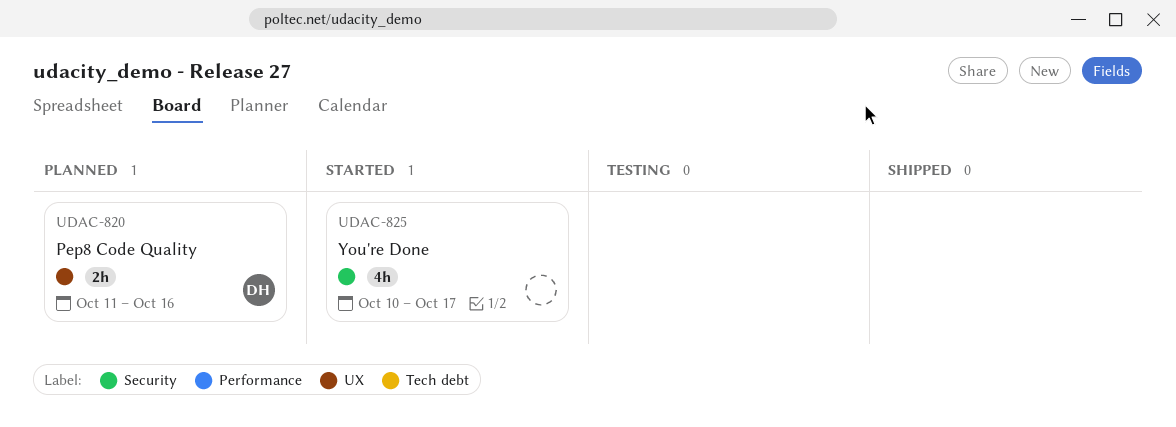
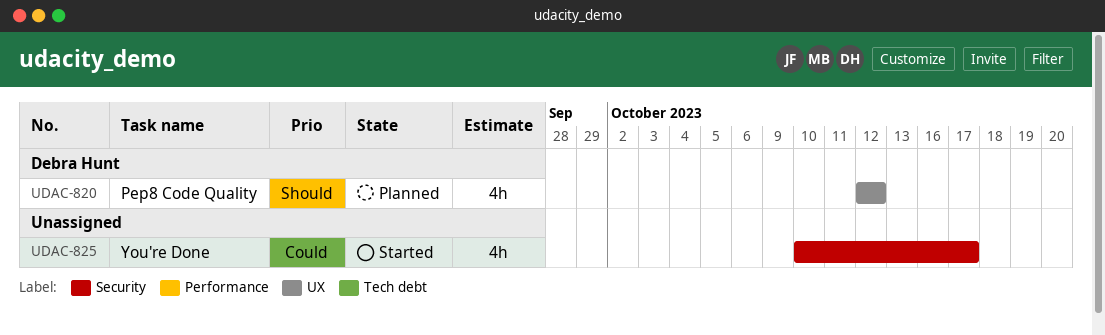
UDAC-820, estimate: 2h -> 4h
UDAC-820, start: Oct 11 -> Oct 12
UDAC-820, due: Oct 16 -> Oct 12

